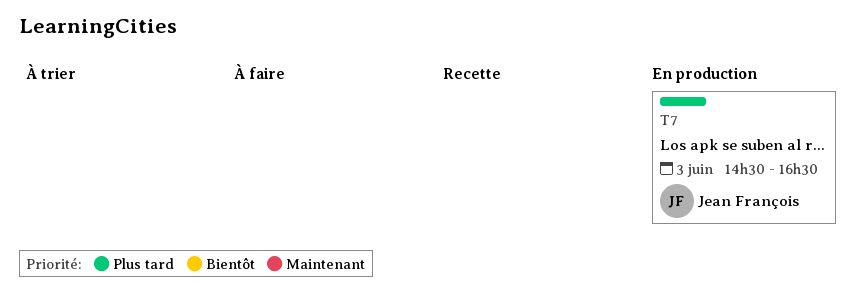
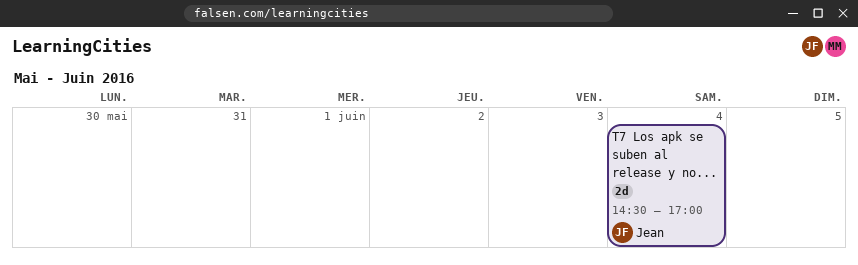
T7, day: Jun 3 -> Jun 4
T7, ends: 16:30 -> 17:00

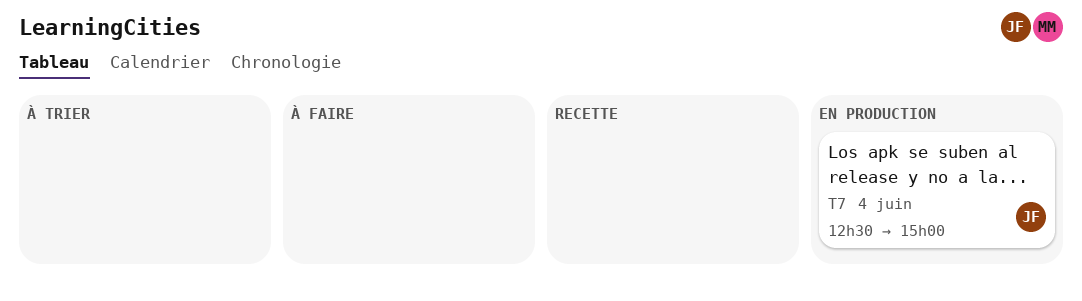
T7, begins: 14:30 -> 12:30
T7, ends: 17:00 -> 15:00

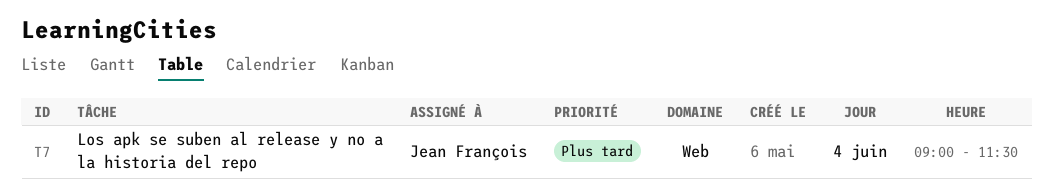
T7, begins: 12:30 -> 09:00
T7, ends: 15:00 -> 11:30

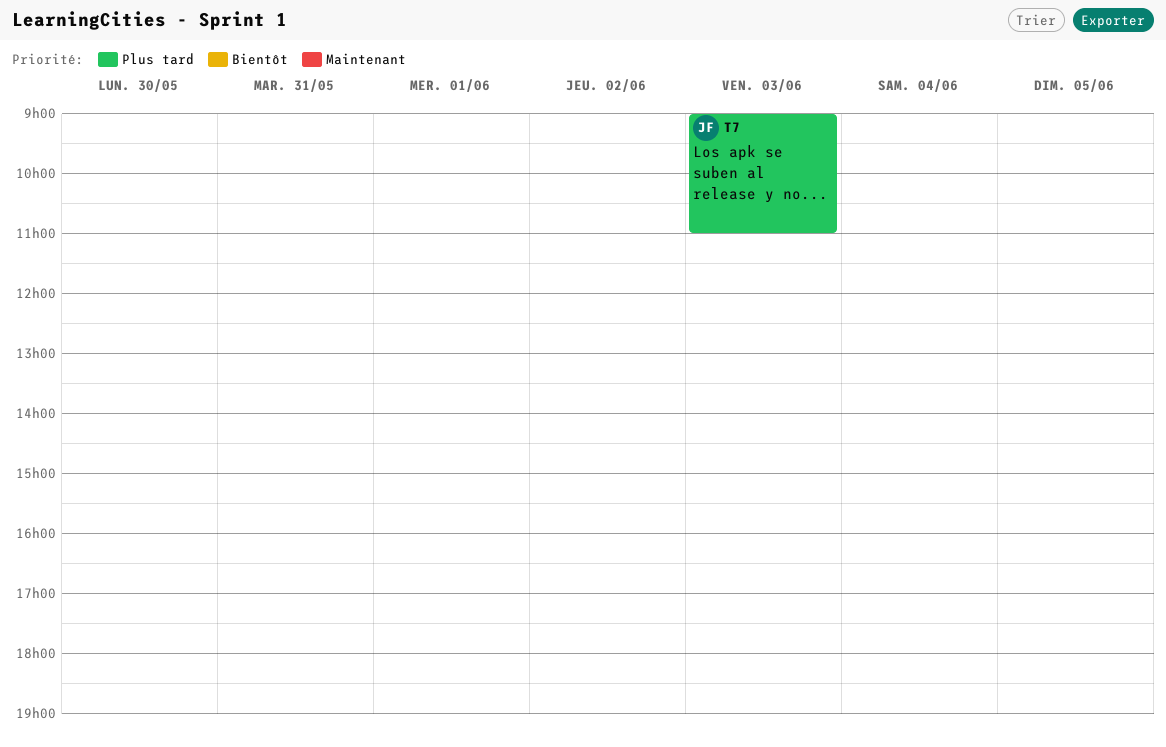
T7, day: Jun 4 -> Jun 3
T7, ends: 11:30 -> 11:00

